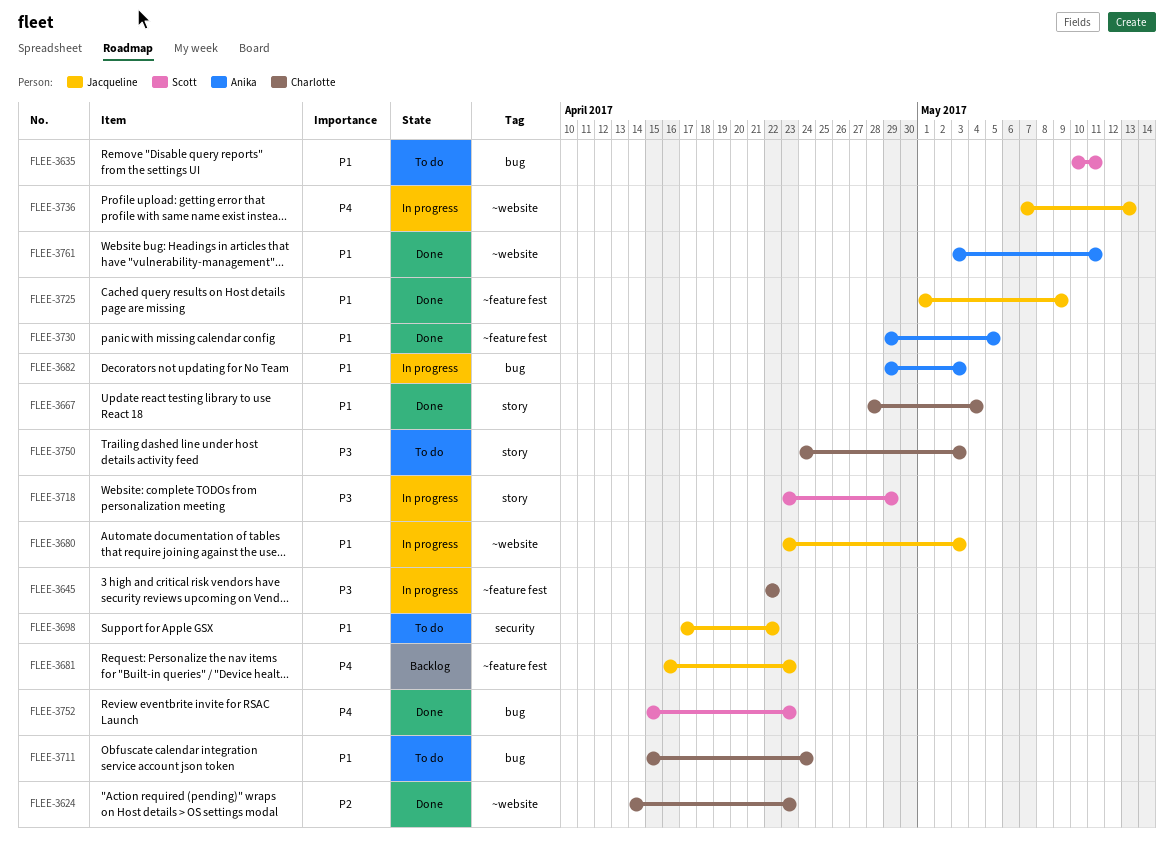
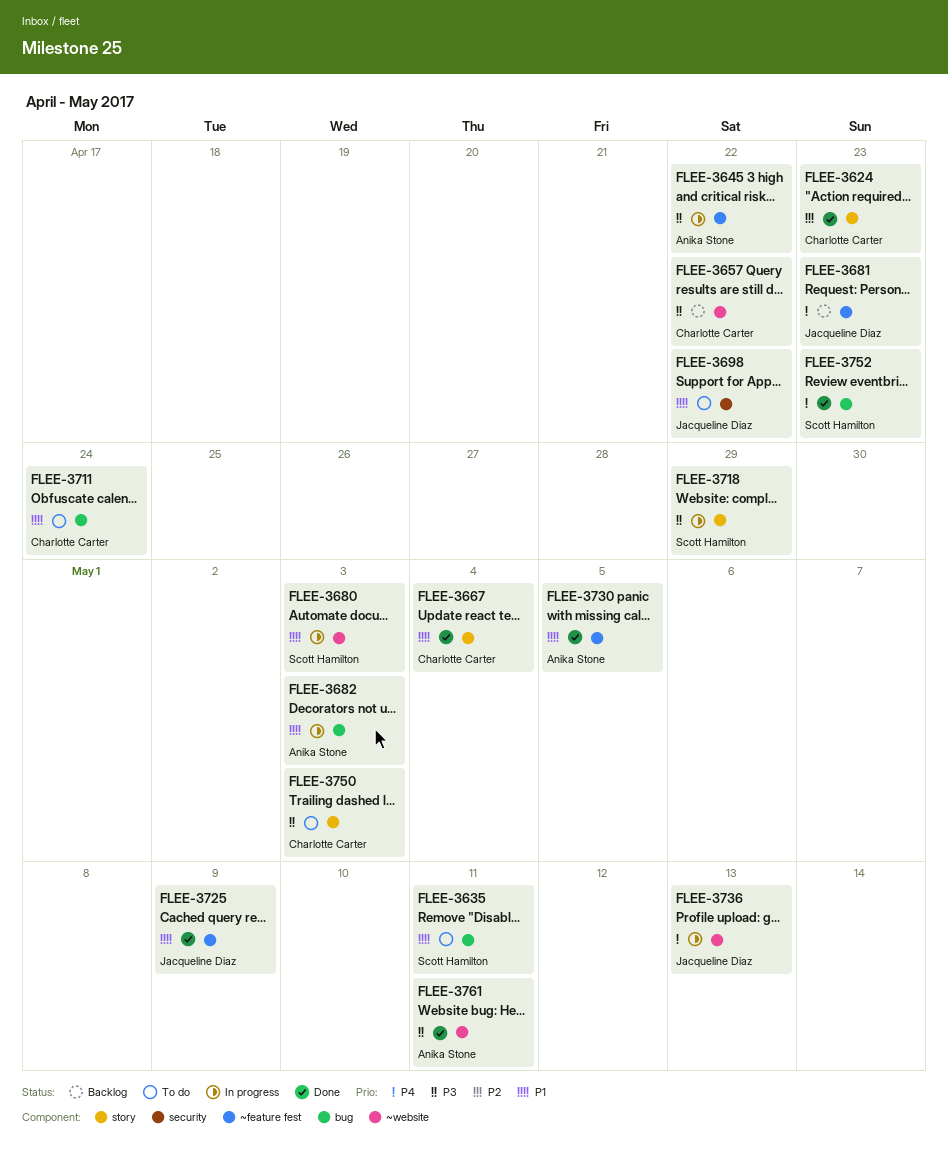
FLEE-3624, label: ~website -> story
FLEE-3645, owner: Charlotte Carter -> Anika Stone
FLEE-3657: none -> present
FLEE-3680, owner: Jacqueline Diaz -> Scott Hamilton
FLEE-3761, priority: P1 -> P3

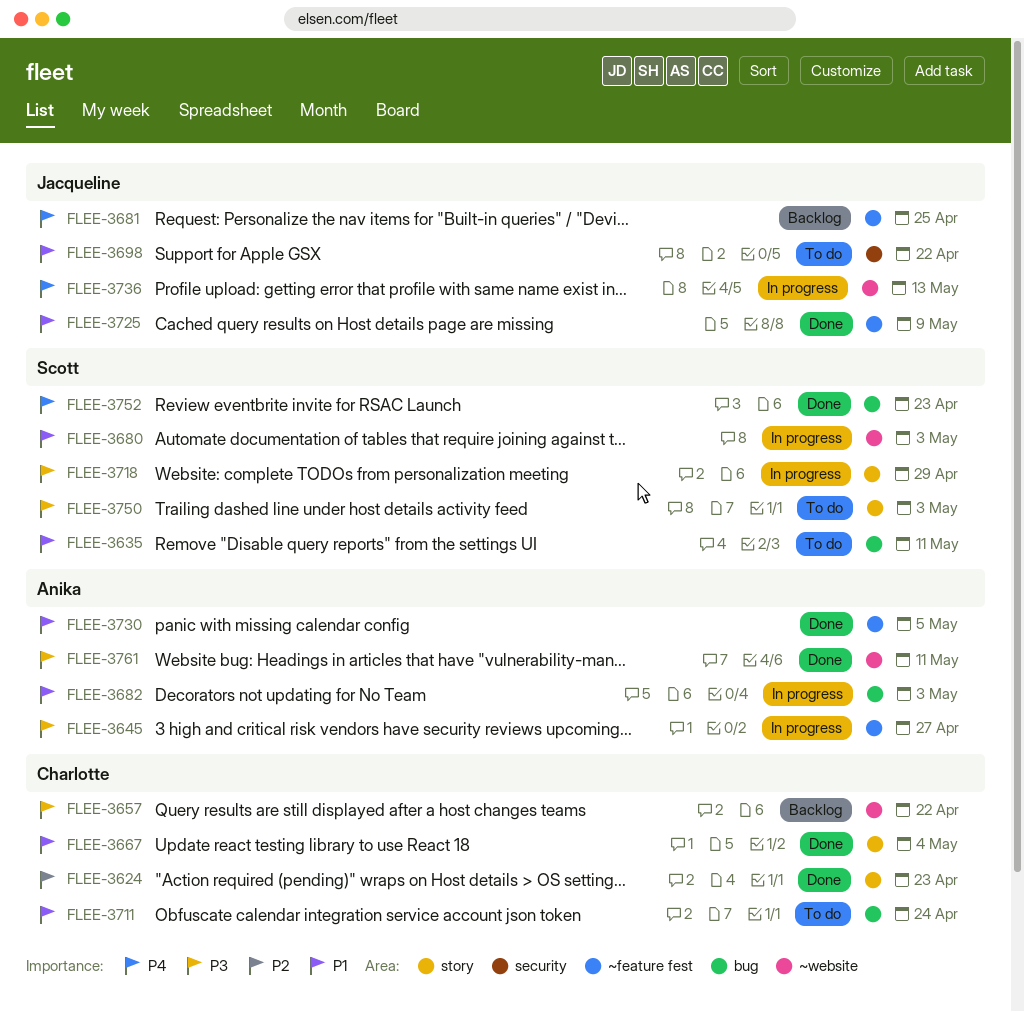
FLEE-3645, due: Apr 22 -> Apr 27
FLEE-3681, due: Apr 23 -> Apr 25
FLEE-3750, owner: Charlotte Carter -> Scott Hamilton

